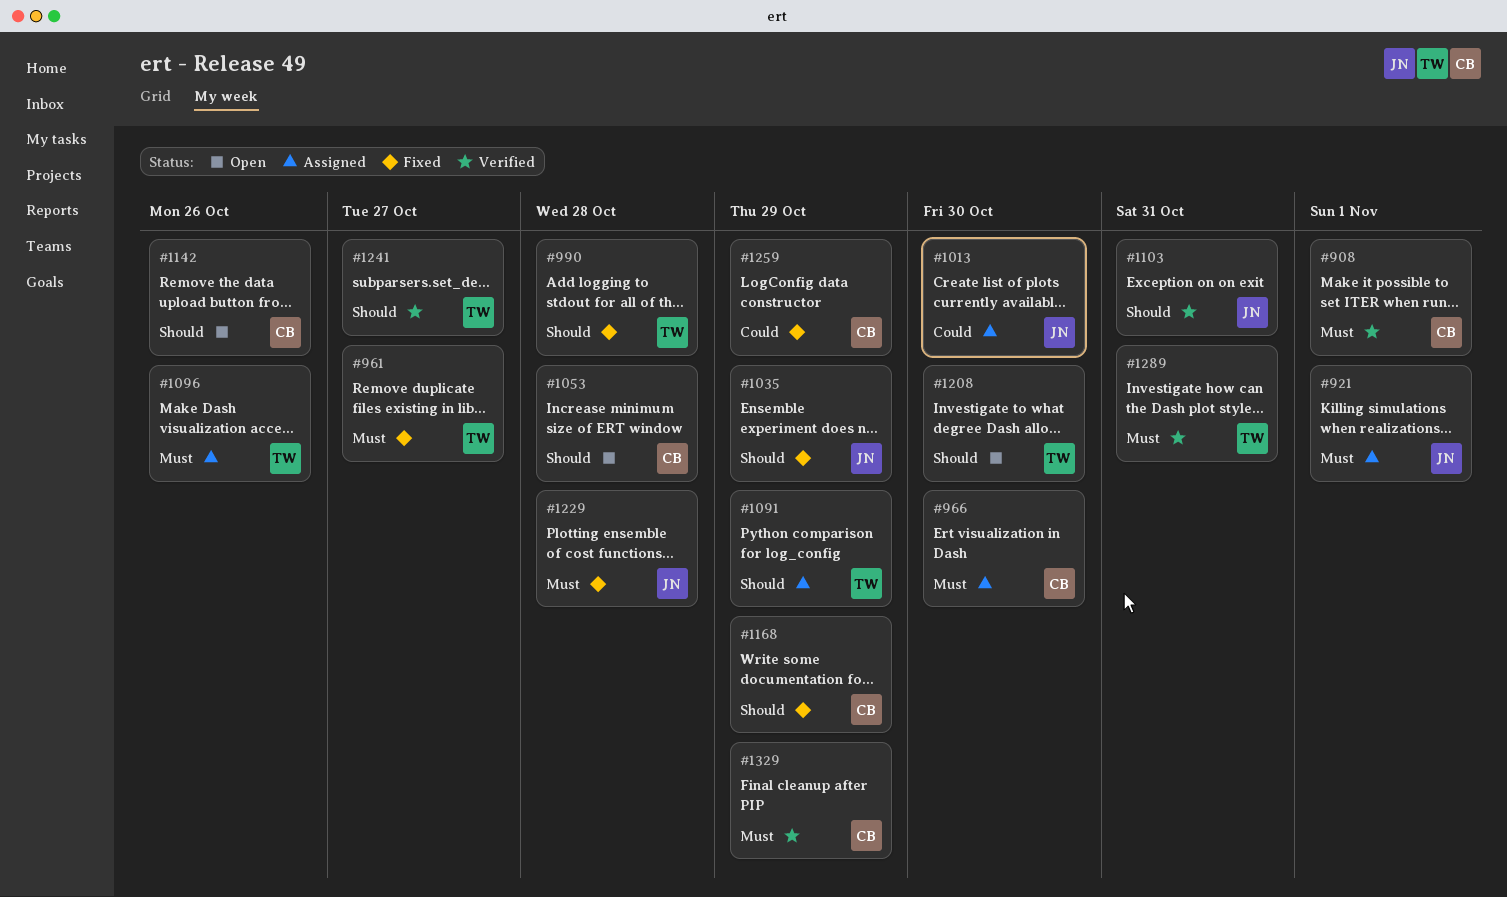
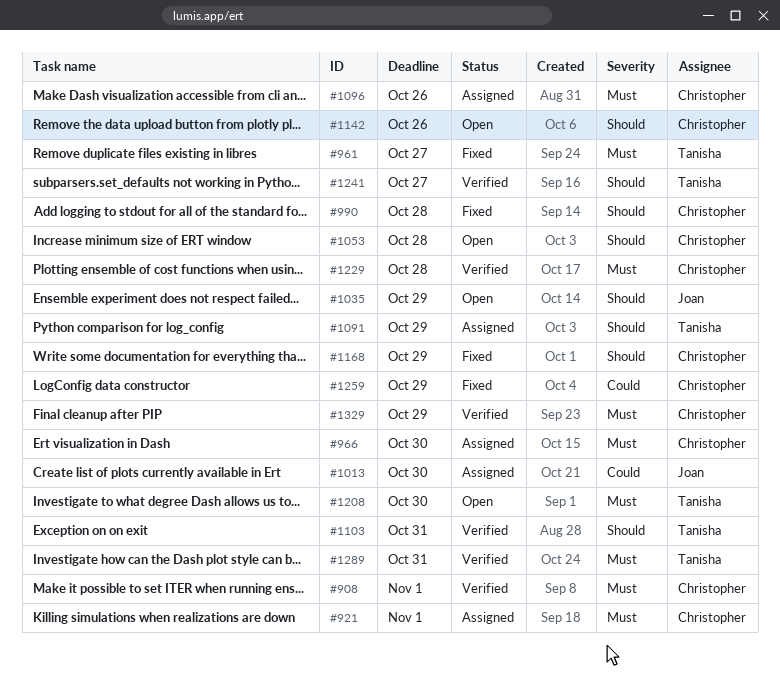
#921, owner: Joan -> Christopher
#990, owner: Tanisha -> Christopher
#1035, status: Fixed -> Open
#1096, owner: Tanisha -> Christopher
#1103, owner: Joan -> Tanisha
#1208, priority: Should -> Must
#1229, status: Fixed -> Verified
#1229, owner: Joan -> Christopher

